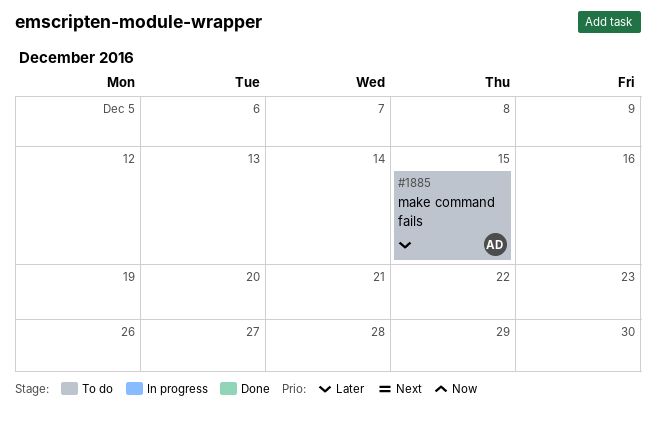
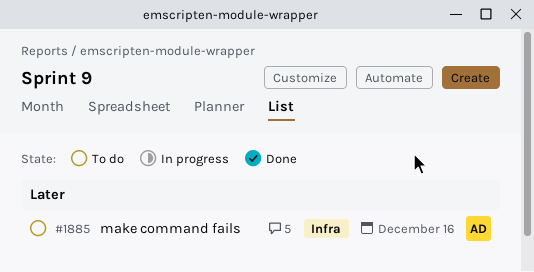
#1885, due: Dec 15 -> Dec 16

